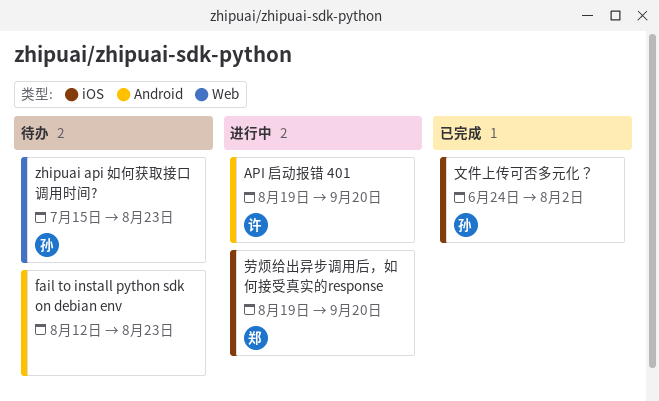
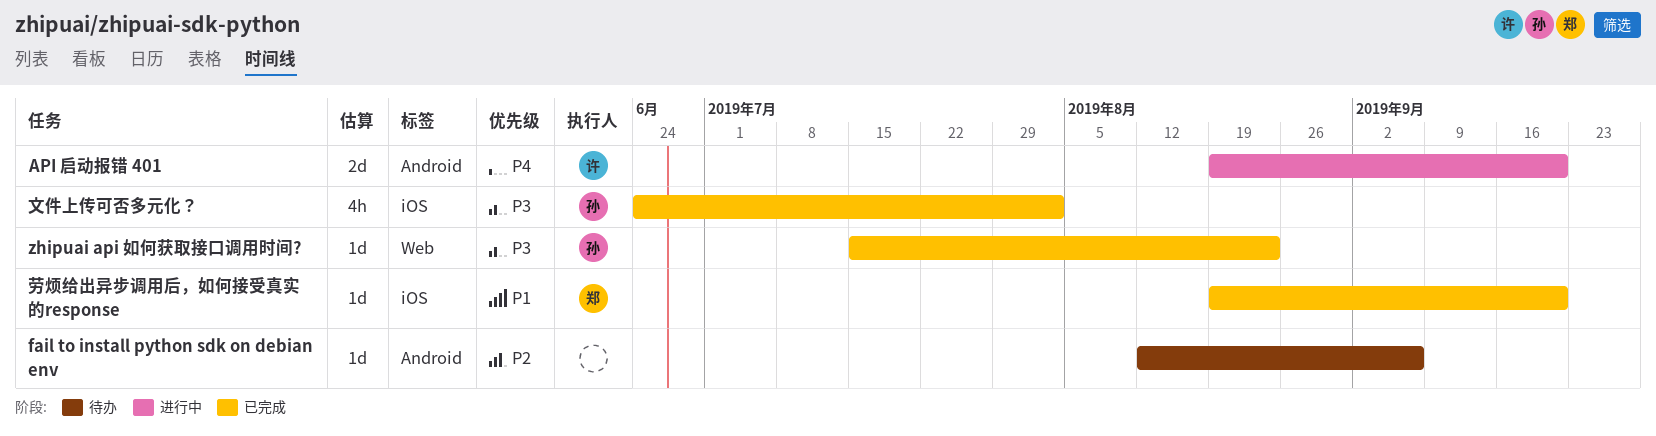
fail to install python sdk on debian env, due: Aug 23 -> Sep 6
zhipuai api 如何获取接口调用时间?, status: 待办 -> 已完成
劳烦给出异步调用后，如何接受真实的response, status: 进行中 -> 已完成

